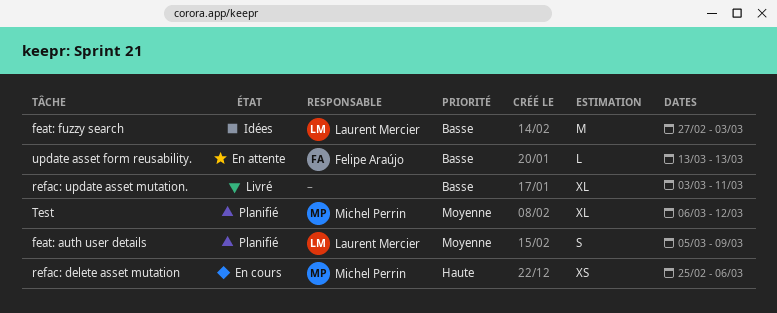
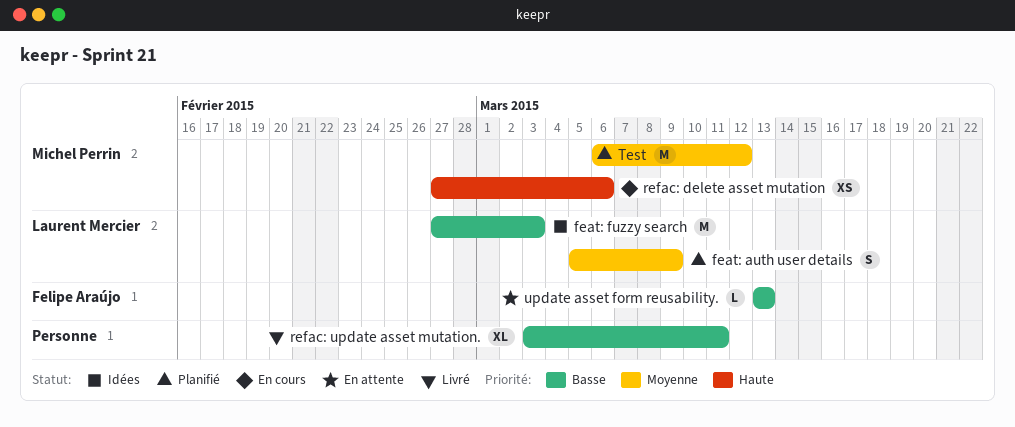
refac: delete asset mutation, start: Feb 25 -> Feb 27
Test, estimate: XL -> M

